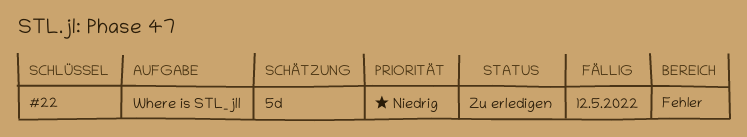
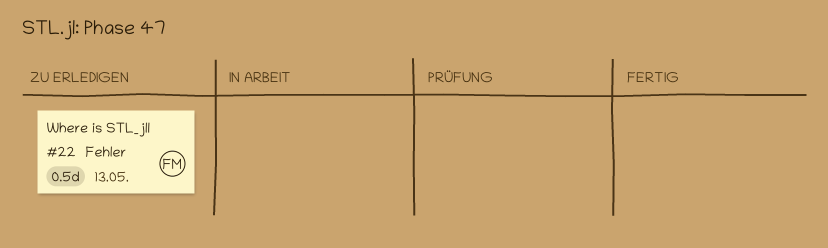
#22, estimate: 5d -> 0.5d
#22, due: May 12 -> May 13

